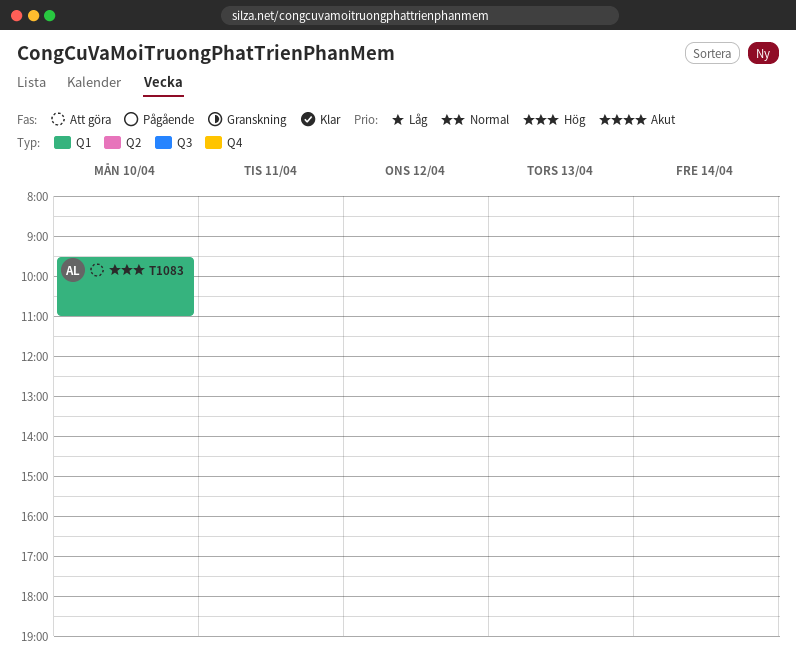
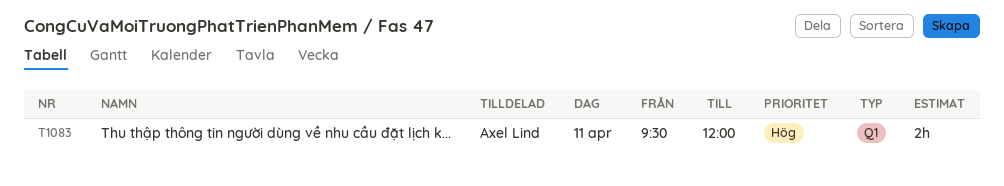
T1083, day: Apr 10 -> Apr 11
T1083, ends: 11:00 -> 12:00

